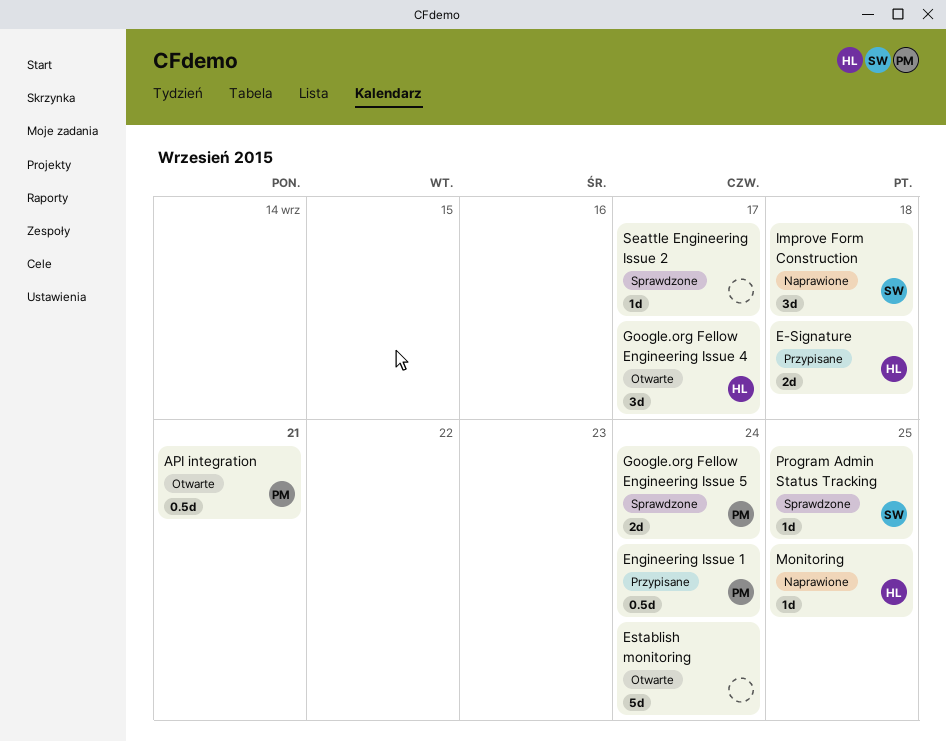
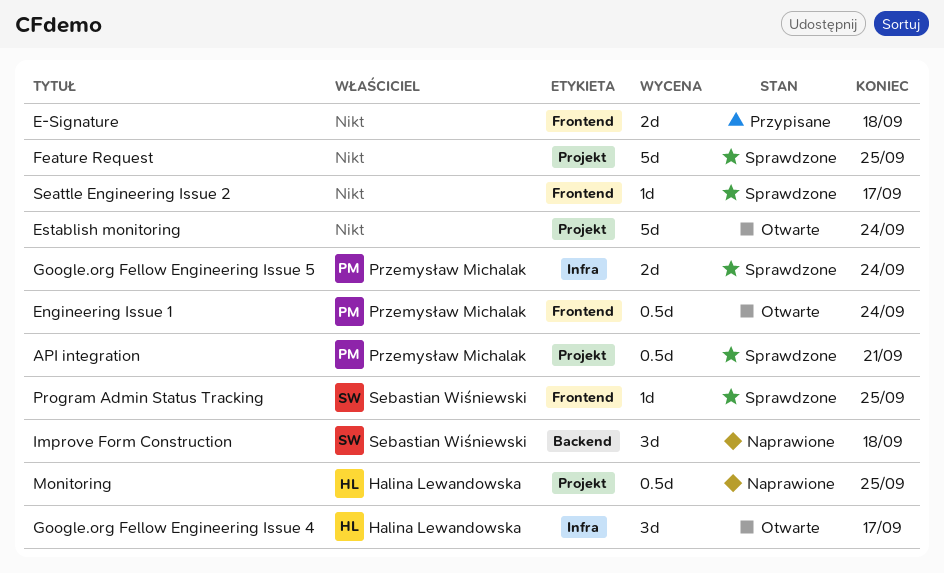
API integration, status: Otwarte -> Sprawdzone
E-Signature, owner: Halina Lewandowska -> none
Engineering Issue 1, status: Przypisane -> Otwarte
Feature Request: none -> present
Monitoring, estimate: 1d -> 0.5d

